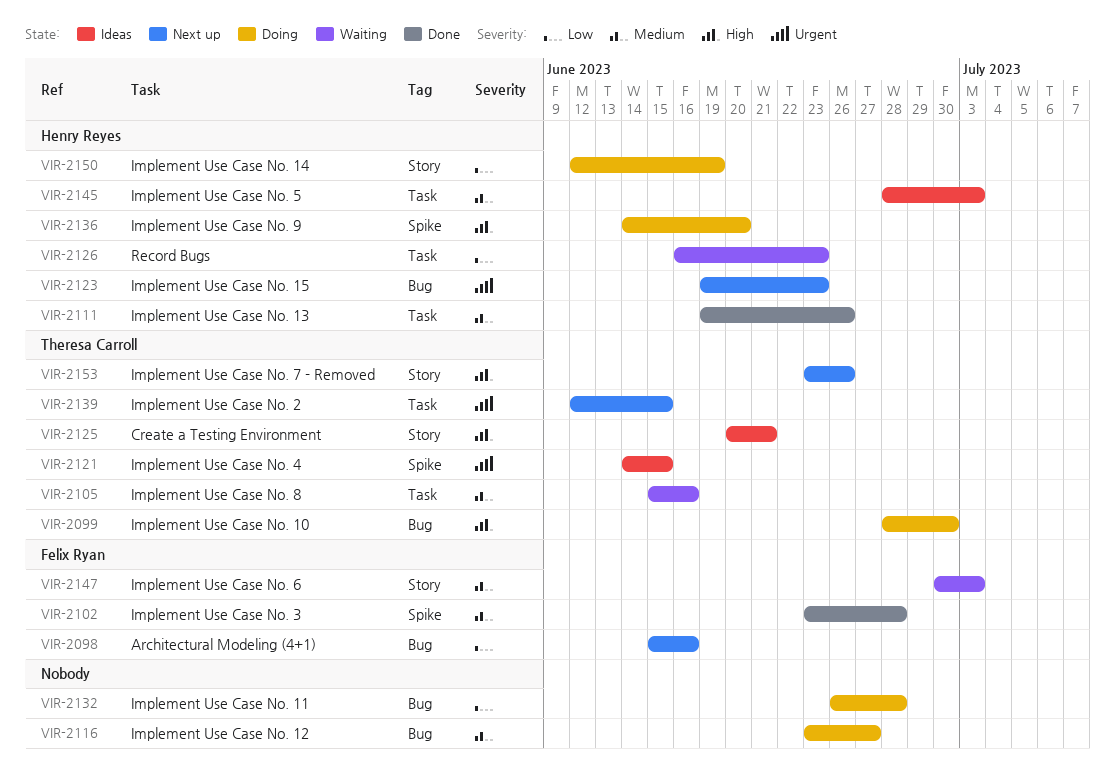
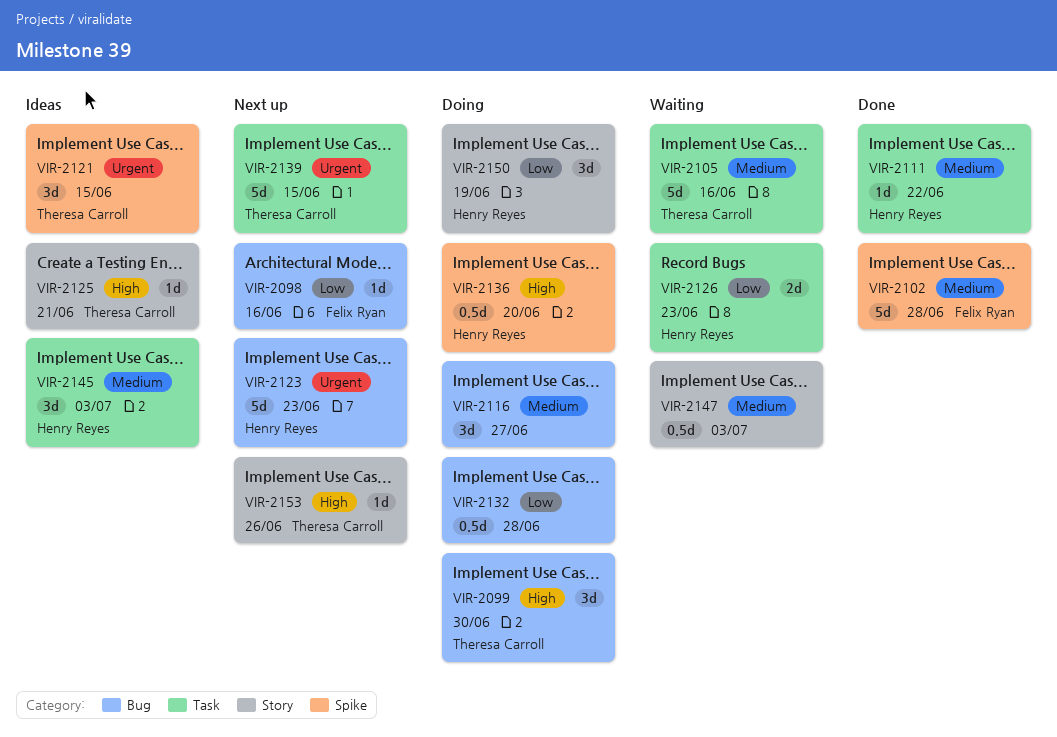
VIR-2111, due: Jun 26 -> Jun 22
VIR-2147, owner: Felix Ryan -> none

